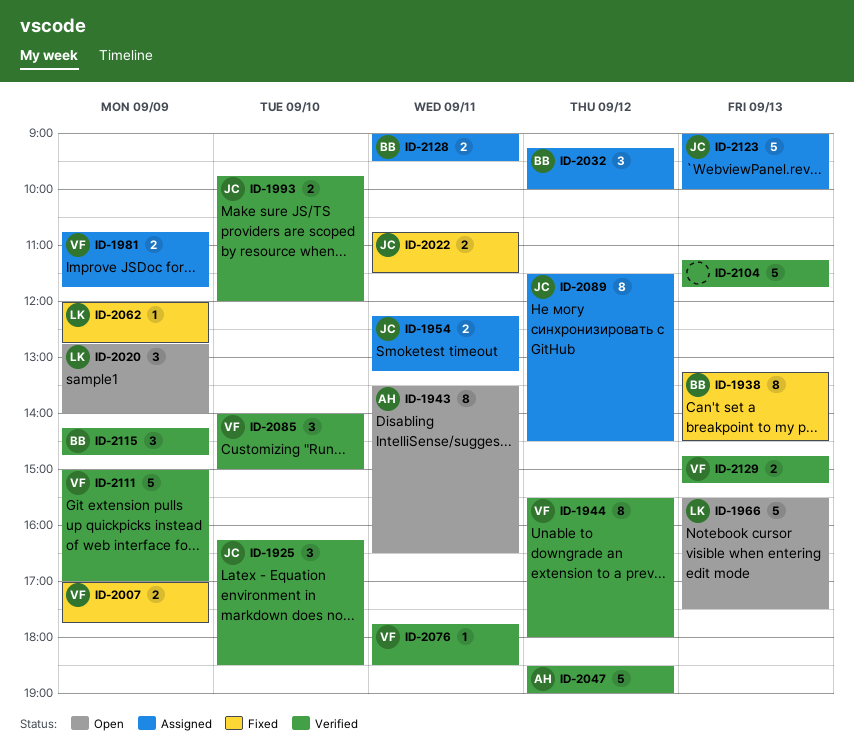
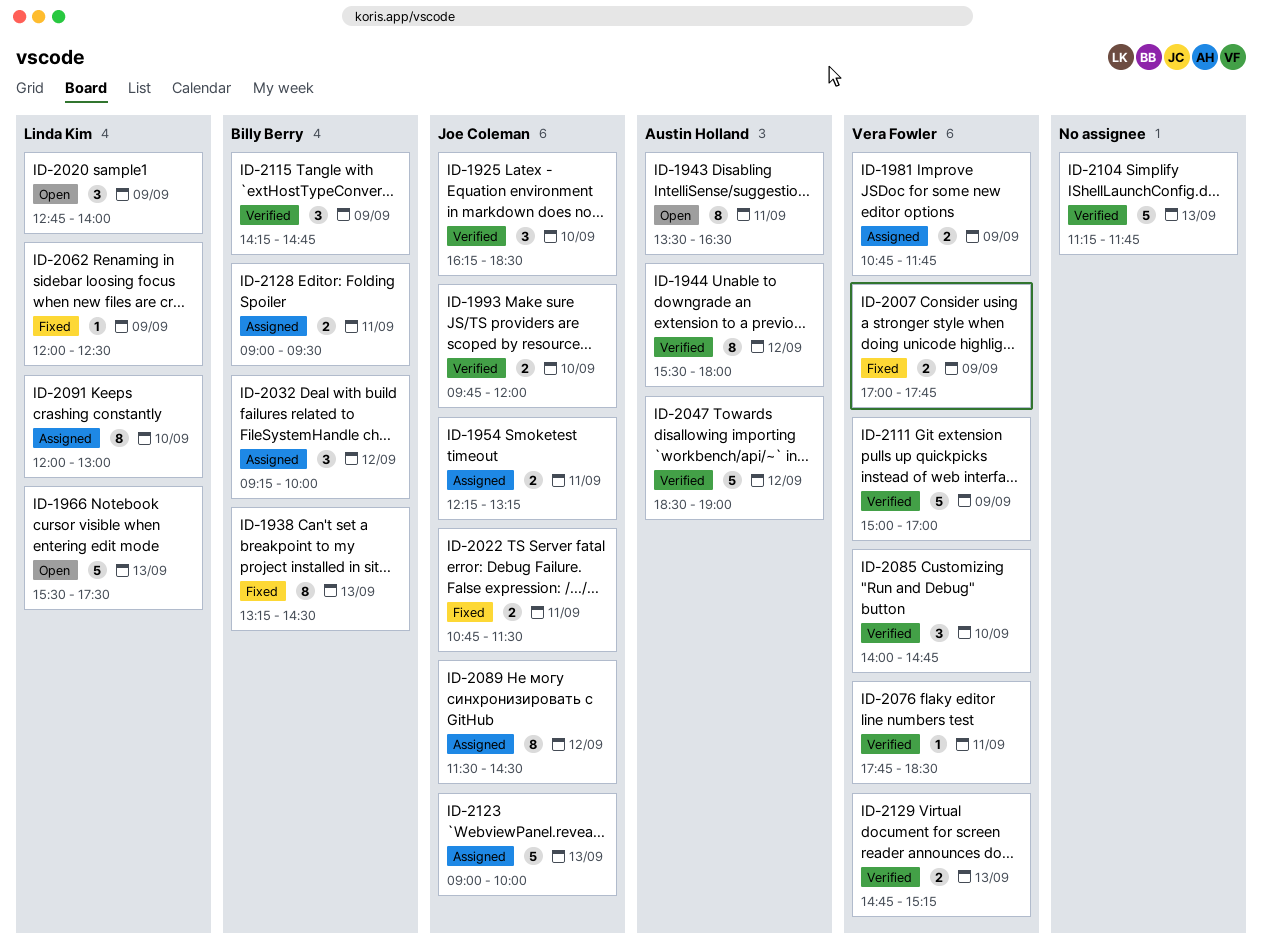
ID-1944, owner: Vera Fowler -> Austin Holland
ID-2062, ends: 12:45 -> 12:30
ID-2085, ends: 15:00 -> 14:45
ID-2091: none -> present

